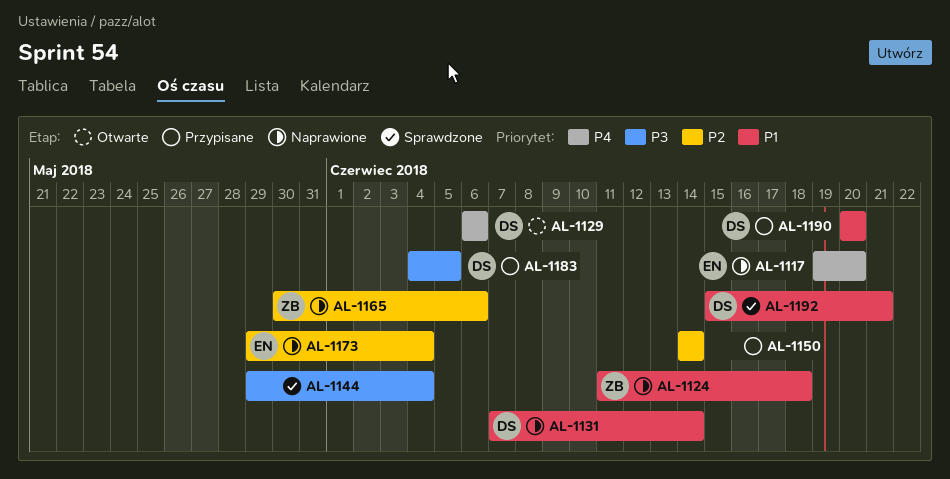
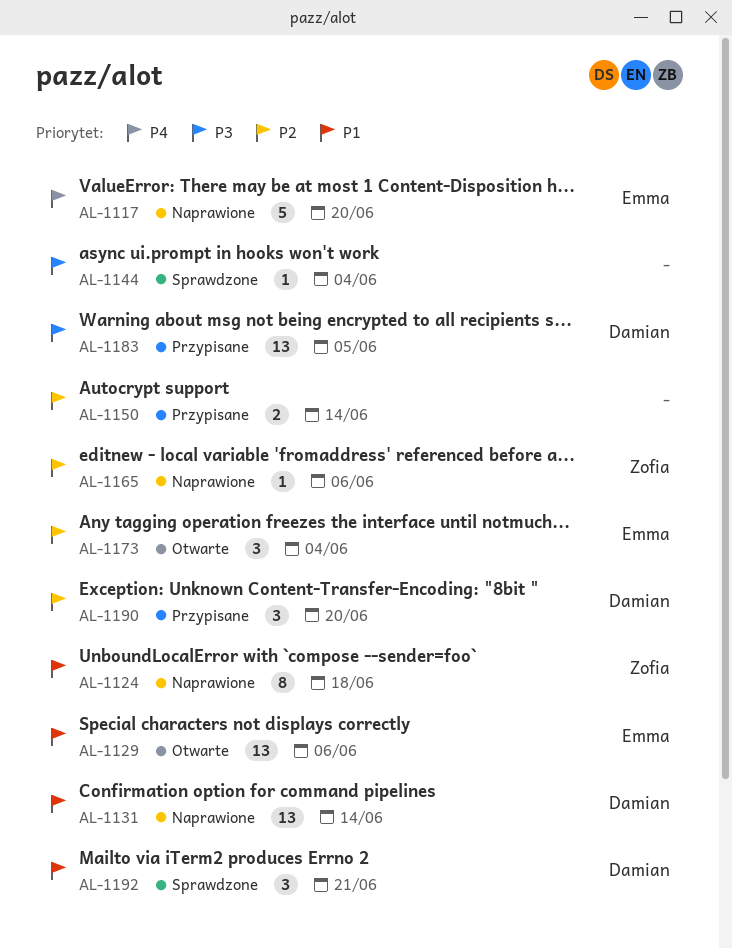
AL-1129, owner: Damian -> Emma
AL-1129, priority: P4 -> P1
AL-1173, status: Naprawione -> Otwarte
AL-1190, priority: P1 -> P2

